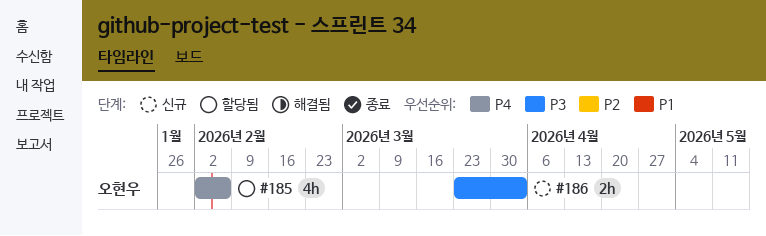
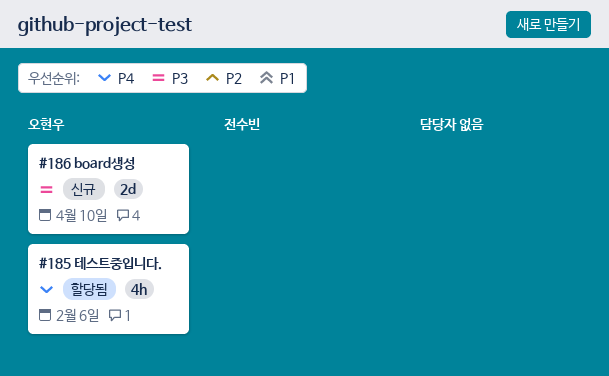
#186, estimate: 2h -> 2d
#186, due: Apr 3 -> Apr 10

